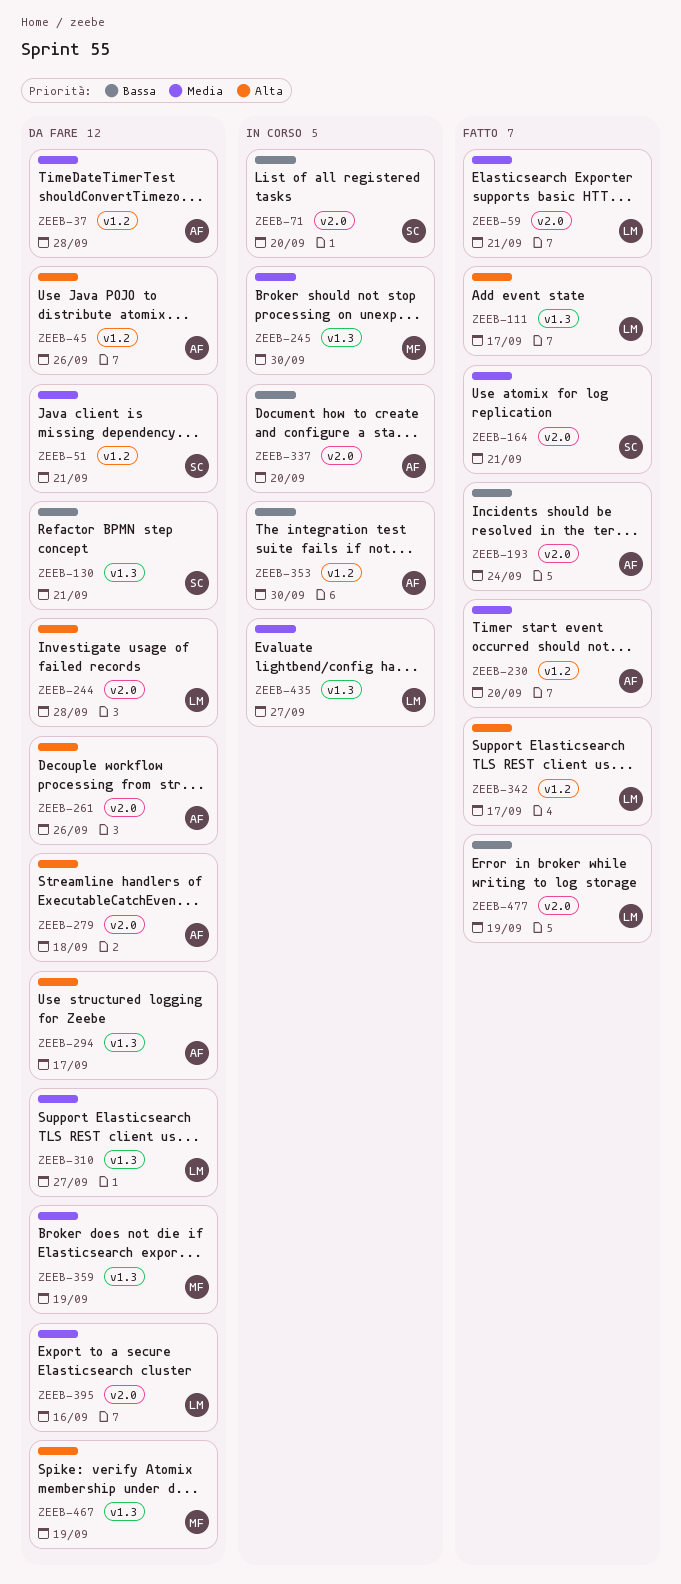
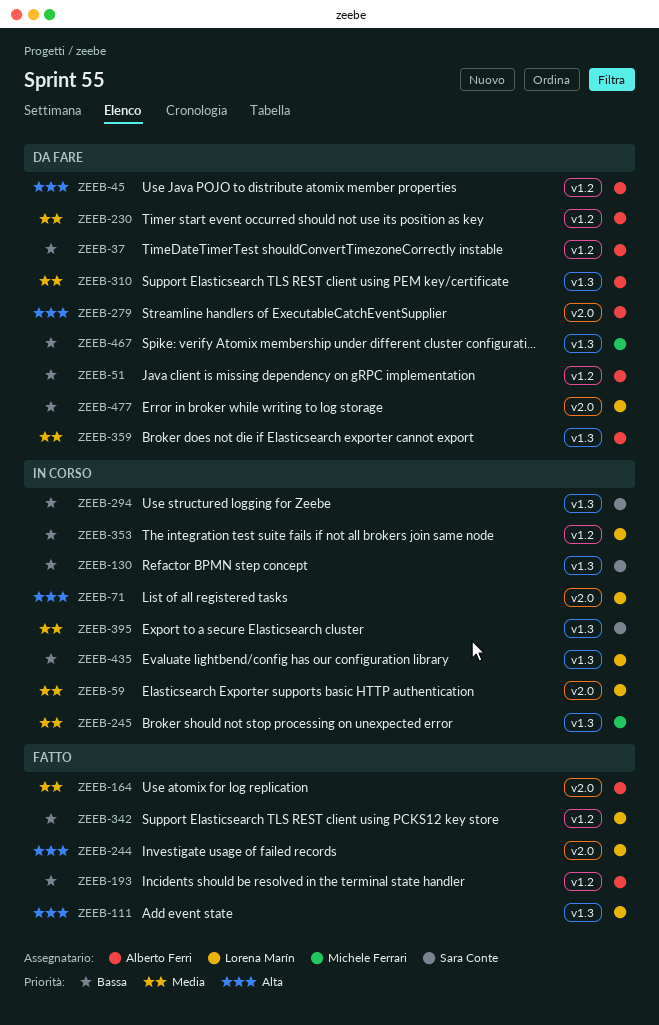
ZEEB-37, priority: Media -> Bassa
ZEEB-51, owner: Sara Conte -> Alberto Ferri
ZEEB-51, priority: Media -> Bassa
ZEEB-59, status: Fatto -> In corso
ZEEB-71, owner: Sara Conte -> Lorena Marín
ZEEB-71, priority: Bassa -> Alta
ZEEB-130, status: Da fare -> In corso
ZEEB-164, owner: Sara Conte -> Alberto Ferri
ZEEB-193, label: v2.0 -> v1.2
ZEEB-230, status: Fatto -> Da fare
ZEEB-244, status: Da fare -> Fatto
ZEEB-261: present -> none
ZEEB-294, status: Da fare -> In corso
ZEEB-294, owner: Alberto Ferri -> Sara Conte
ZEEB-294, priority: Alta -> Bassa
ZEEB-310, owner: Lorena Marín -> Alberto Ferri
ZEEB-337: present -> none
ZEEB-342, priority: Alta -> Bassa
ZEEB-353, owner: Alberto Ferri -> Lorena Marín
ZEEB-359, owner: Michele Ferrari -> Alberto Ferri
ZEEB-395, status: Da fare -> In corso
ZEEB-395, owner: Lorena Marín -> Sara Conte
ZEEB-395, label: v2.0 -> v1.3
ZEEB-435, priority: Media -> Bassa
ZEEB-467, priority: Alta -> Bassa
ZEEB-477, status: Fatto -> Da fare

